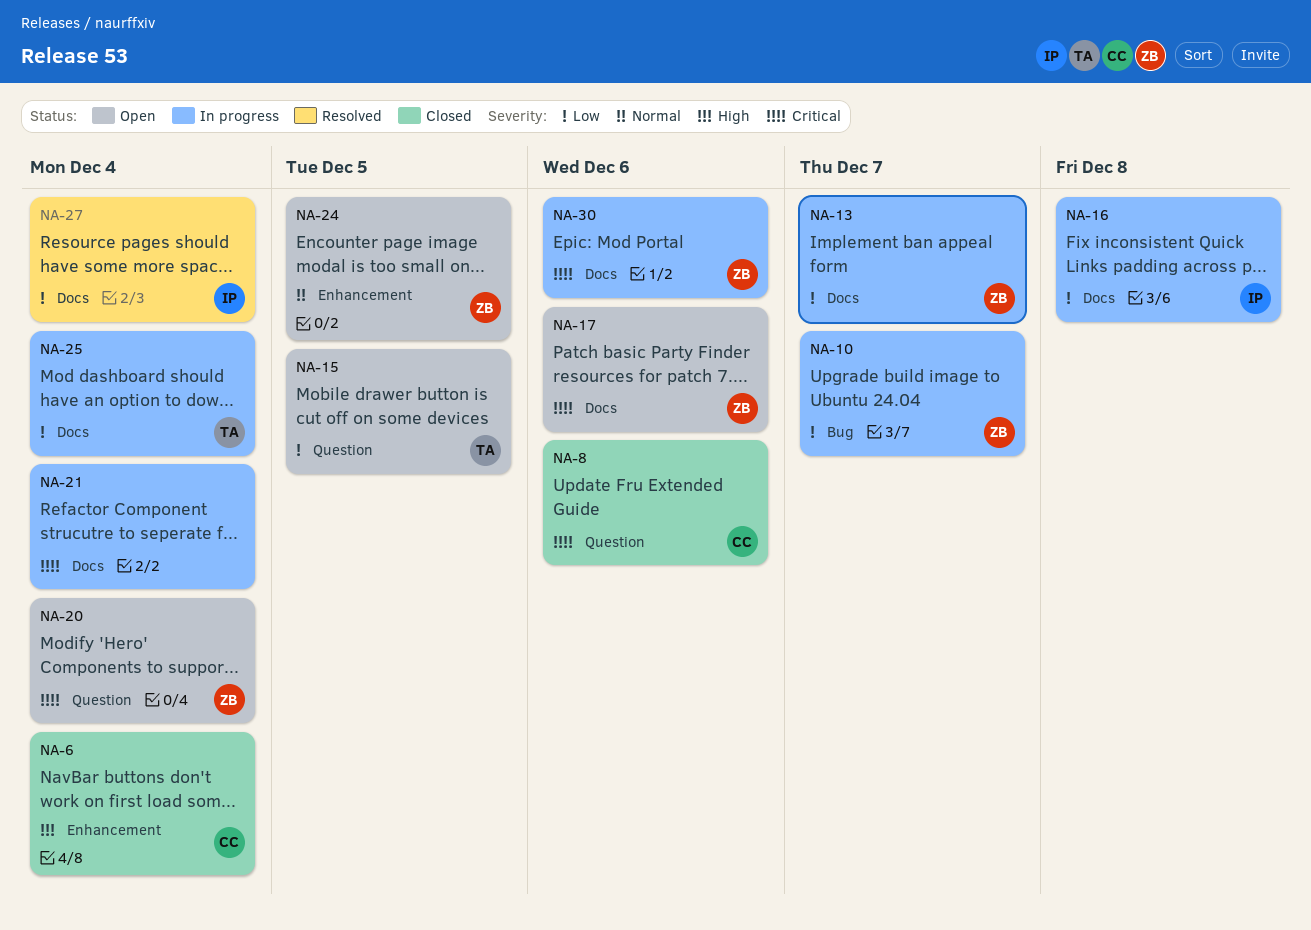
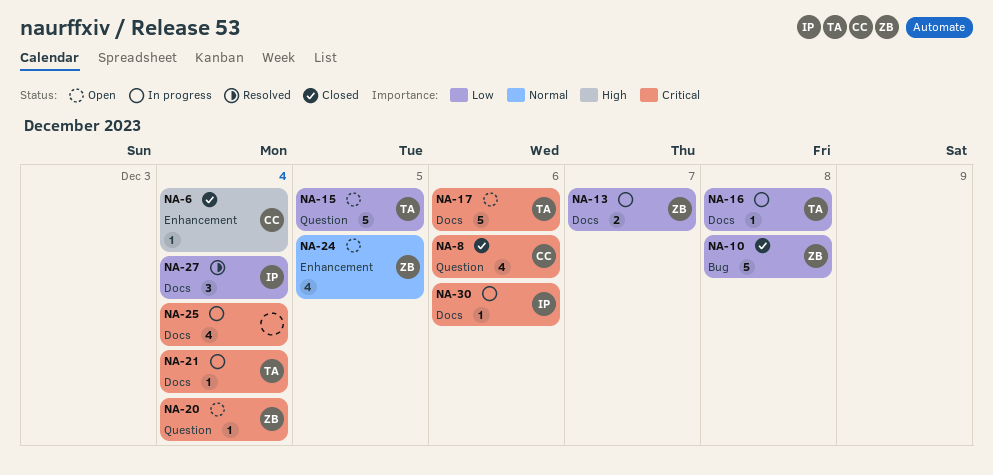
NA-10, status: In progress -> Closed
NA-10, due: Dec 7 -> Dec 8
NA-16, owner: IP -> TA
NA-17, owner: ZB -> TA
NA-21, owner: none -> TA
NA-25, owner: TA -> none
NA-25, priority: Low -> Critical
NA-30, owner: ZB -> IP

